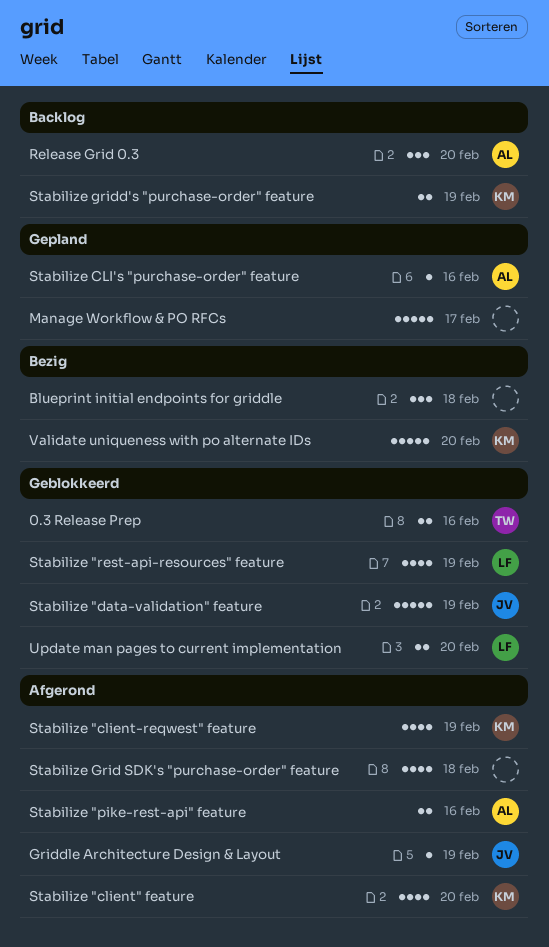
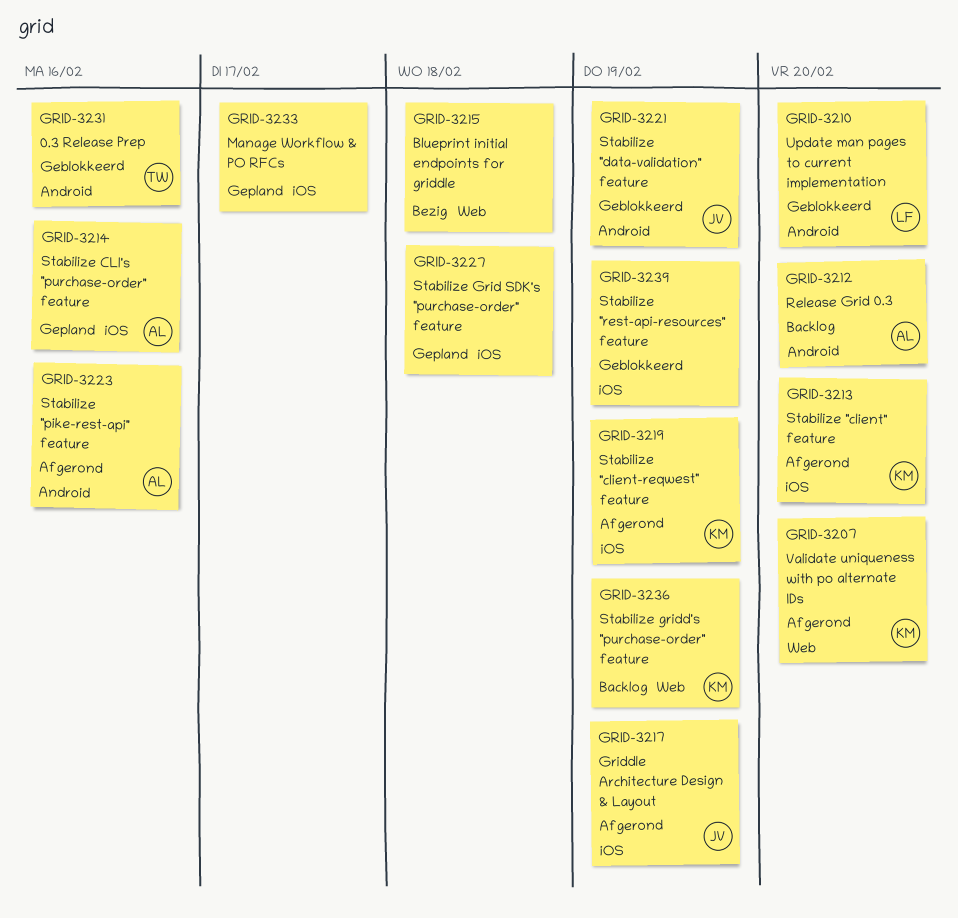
Stabilize "rest-api-resources" feature, owner: LF -> none
Stabilize Grid SDK's "purchase-order" feature, status: Afgerond -> Gepland
Validate uniqueness with po alternate IDs, status: Bezig -> Afgerond

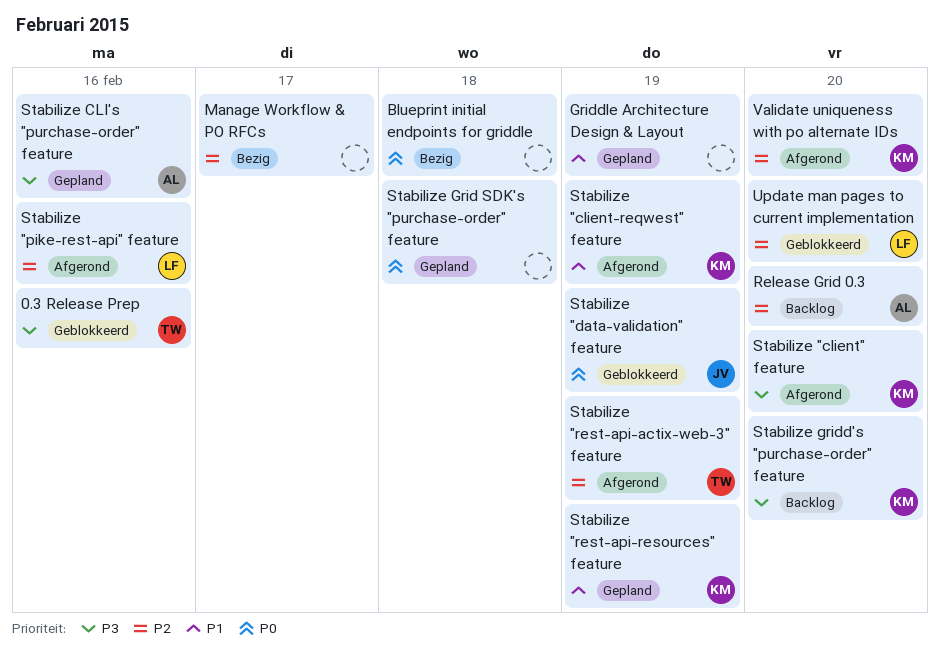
Griddle Architecture Design & Layout, status: Afgerond -> Gepland
Griddle Architecture Design & Layout, owner: JV -> none
Manage Workflow & PO RFCs, status: Gepland -> Bezig
Stabilize "pike-rest-api" feature, owner: AL -> LF
Stabilize "rest-api-actix-web-3" feature: none -> present
Stabilize "rest-api-resources" feature, status: Geblokkeerd -> Gepland
Stabilize "rest-api-resources" feature, owner: none -> KM
Stabilize gridd's "purchase-order" feature, due: Feb 19 -> Feb 20

